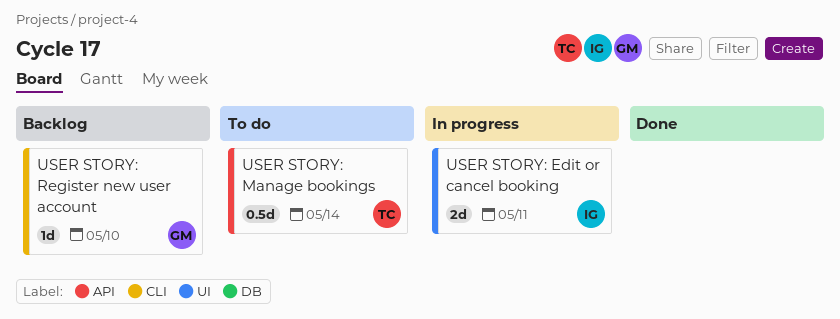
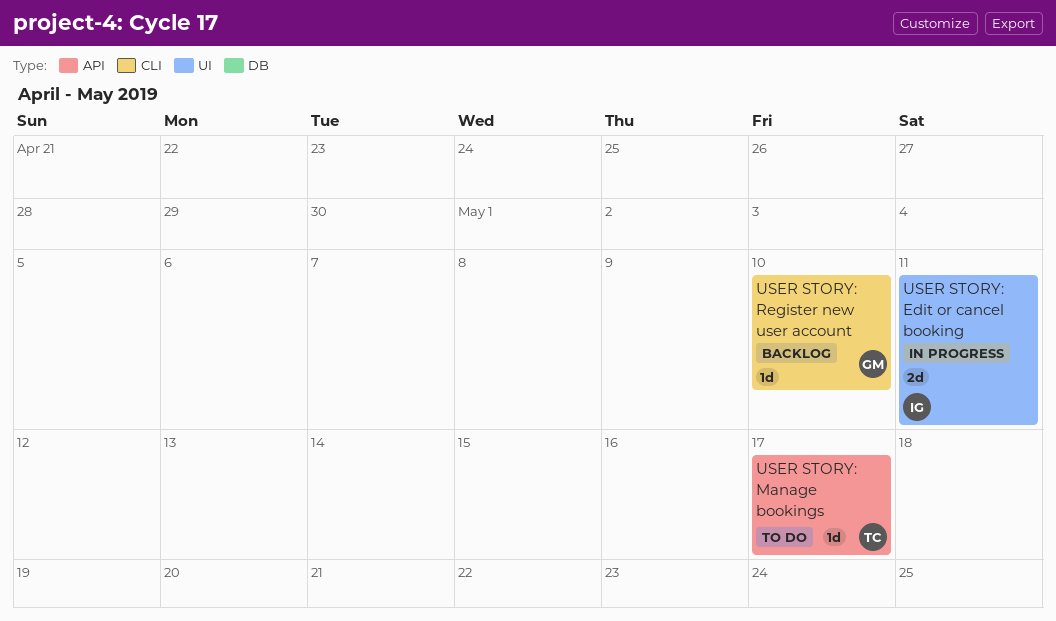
USER STORY: Manage bookings, estimate: 0.5d -> 1d
USER STORY: Manage bookings, due: May 14 -> May 17

